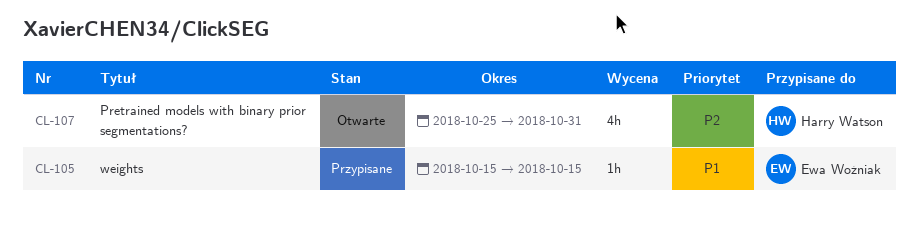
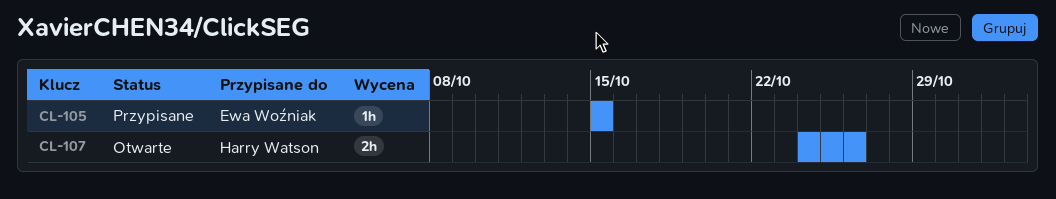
CL-107, estimate: 4h -> 2h
CL-107, start: Oct 25 -> Oct 24
CL-107, due: Oct 31 -> Oct 26

